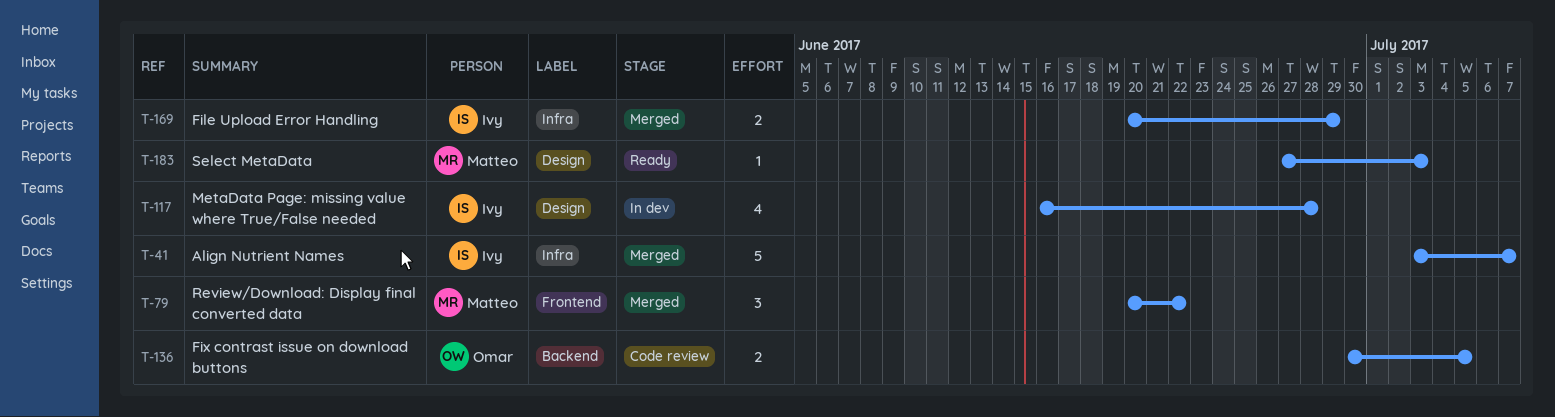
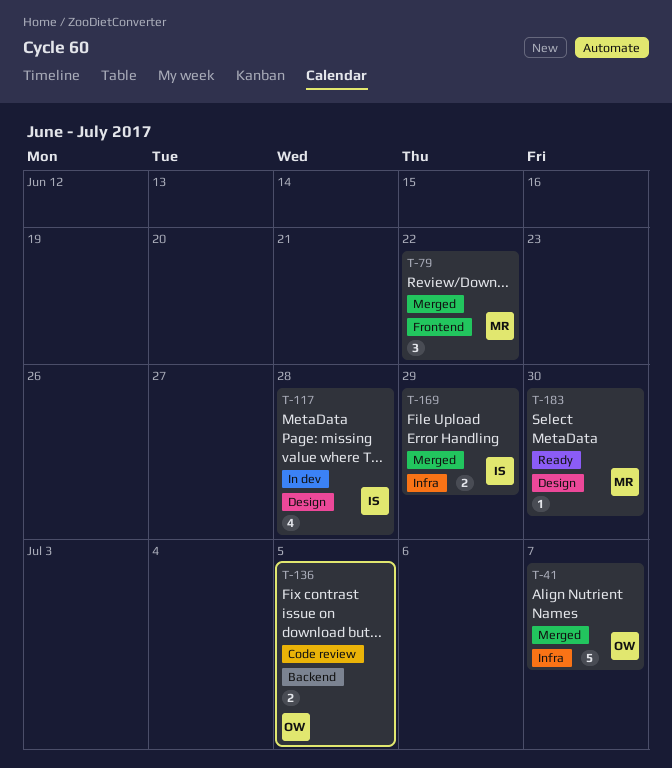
T-41, owner: Ivy -> Omar
T-183, due: Jul 3 -> Jun 30

